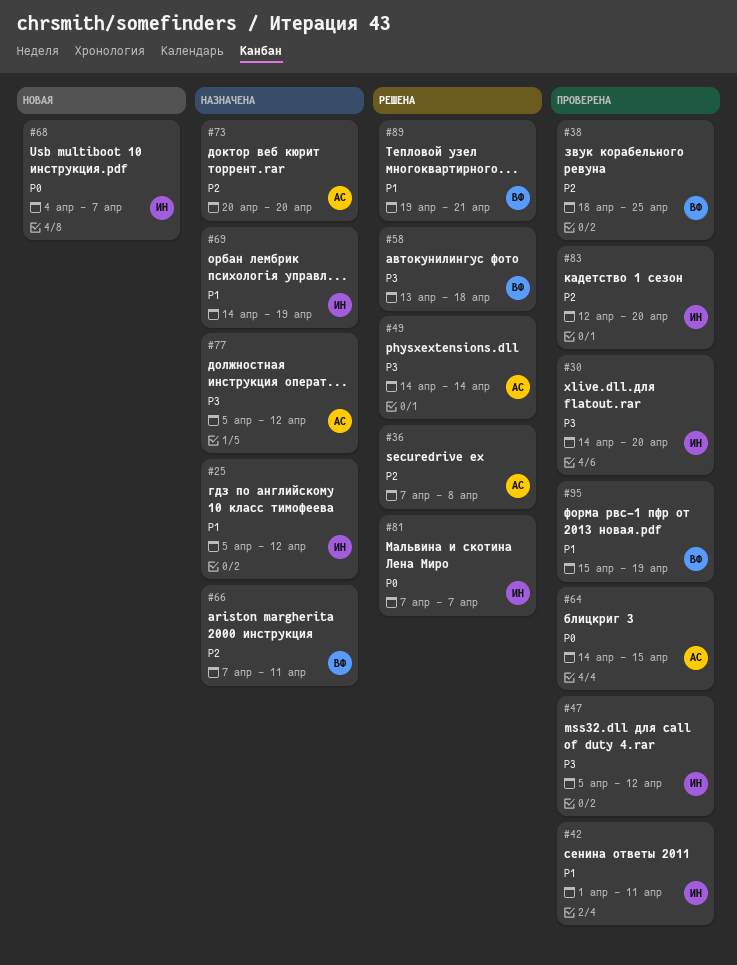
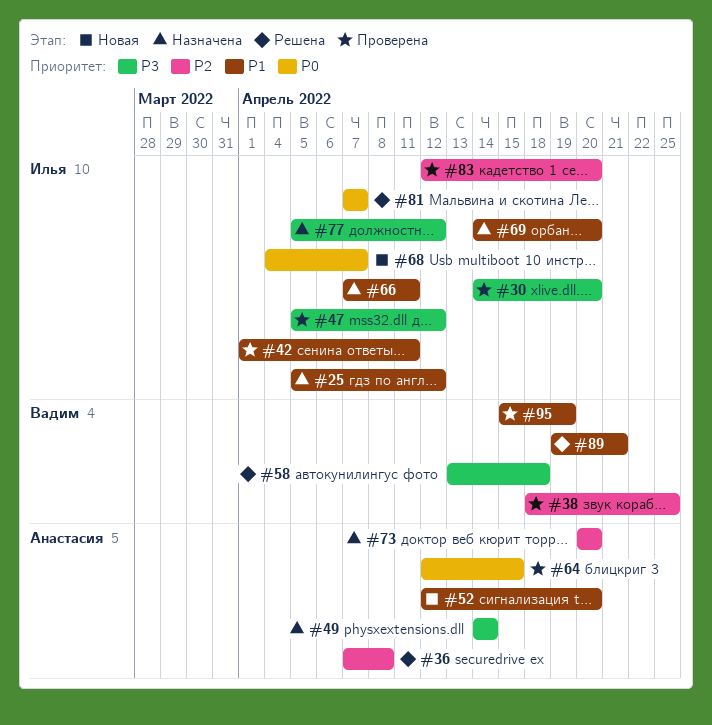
#49, status: Решена -> Назначена
#52: none -> present
#64, start: Apr 14 -> Apr 12
#66, owner: Вадим -> Илья
#66, priority: P2 -> P1
#69, due: Apr 19 -> Apr 20
#77, owner: Анастасия -> Илья

